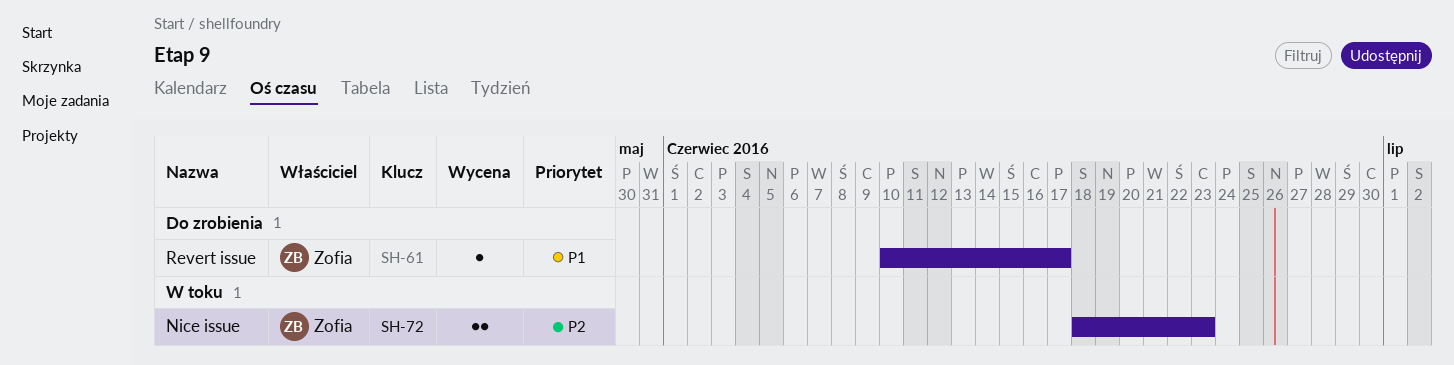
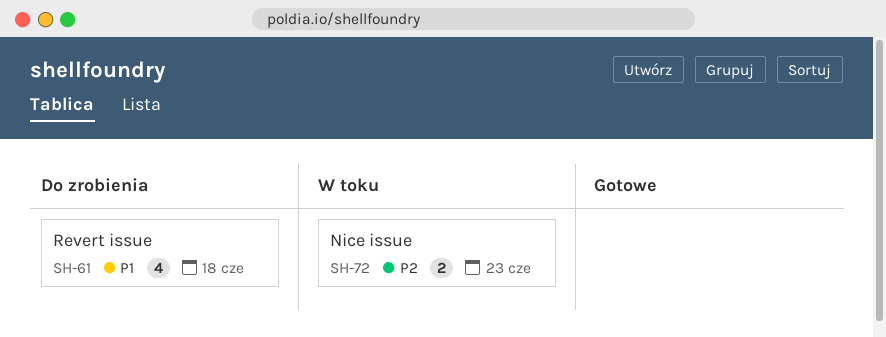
SH-61, estimate: 1 -> 4
SH-61, due: Jun 17 -> Jun 18

